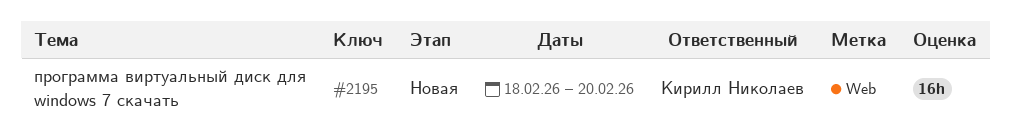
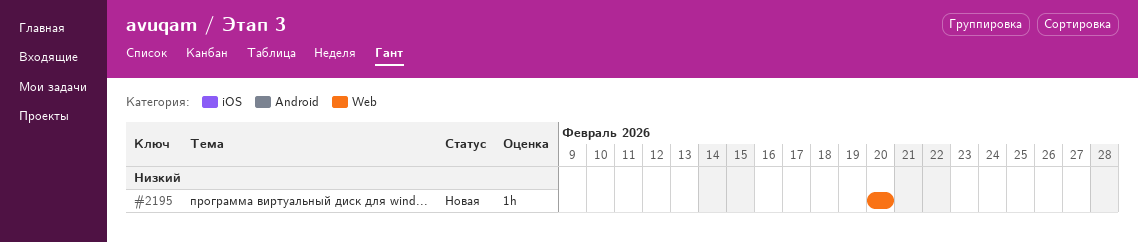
#2195, estimate: 16h -> 1h
#2195, start: Feb 18 -> Feb 20

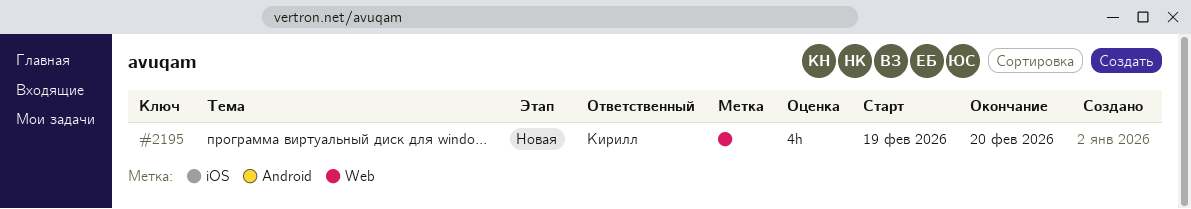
#2195, estimate: 1h -> 4h
#2195, start: Feb 20 -> Feb 19

